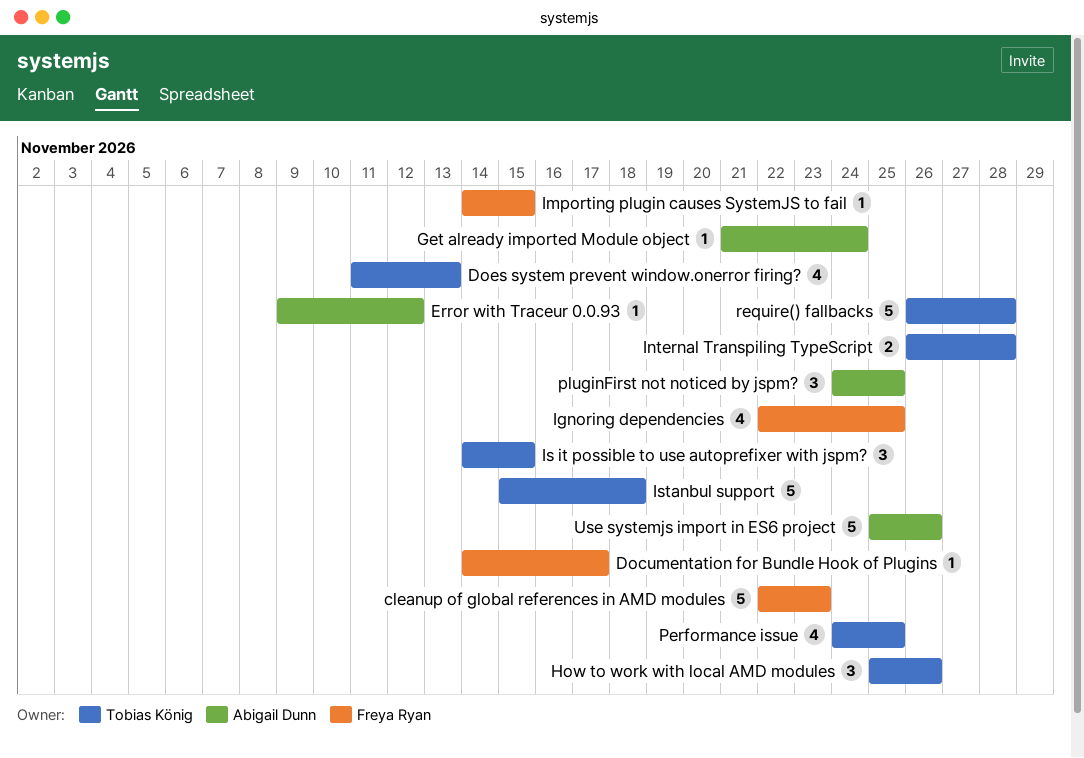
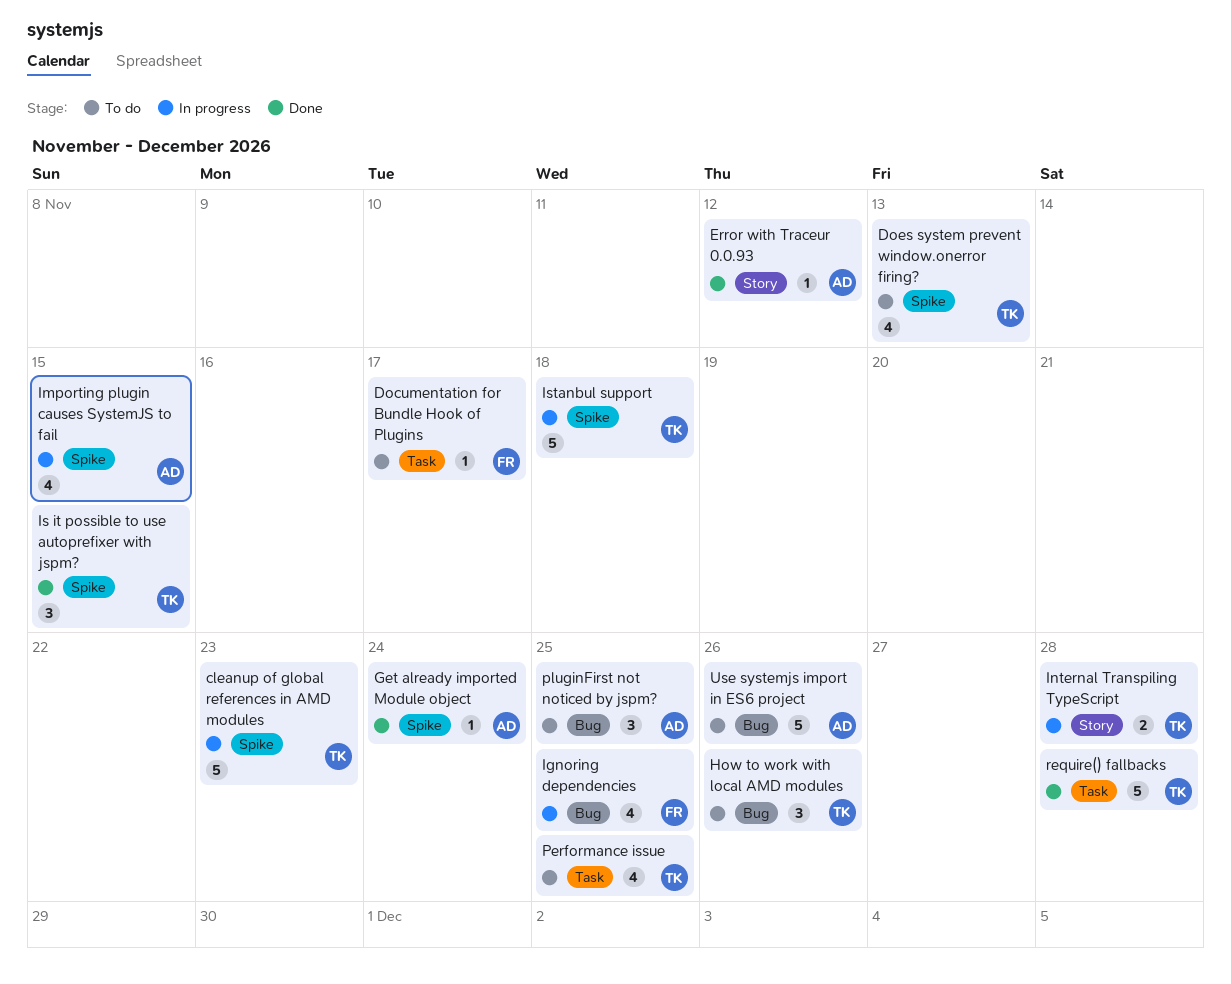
cleanup of global references in AMD modules, owner: Freya Ryan -> Tobias König
Importing plugin causes SystemJS to fail, owner: Freya Ryan -> Abigail Dunn
Importing plugin causes SystemJS to fail, estimate: 1 -> 4

